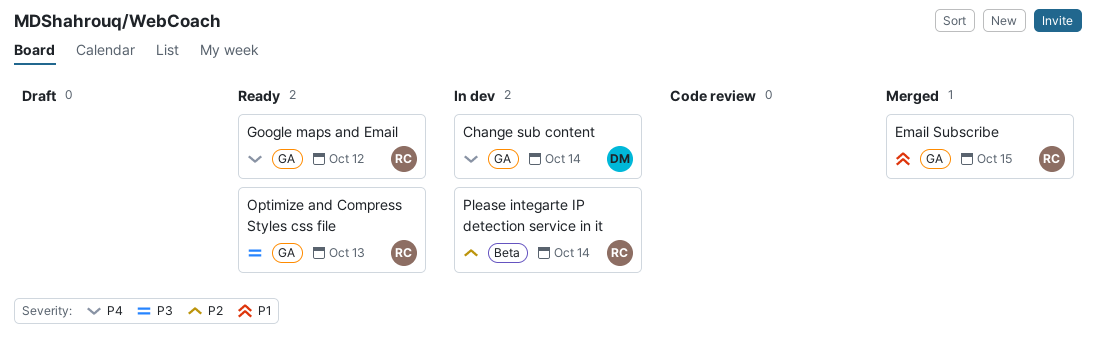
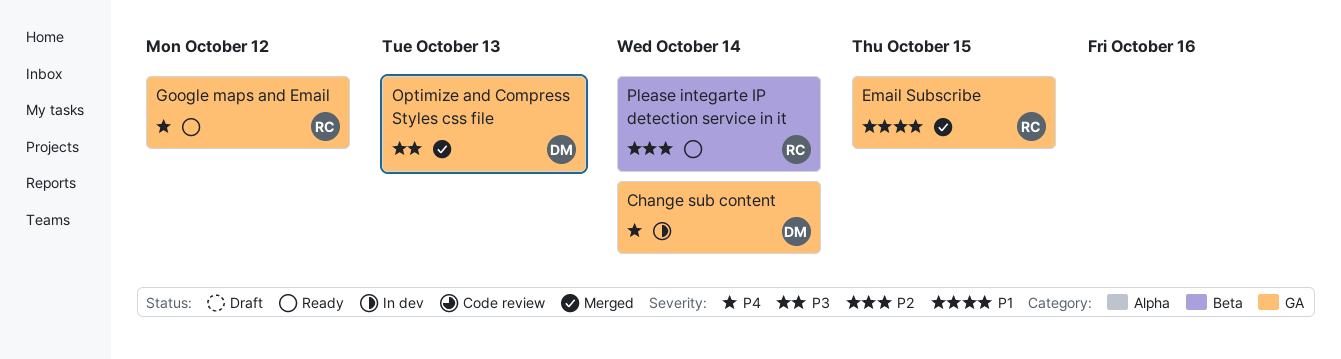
Optimize and Compress Styles css file, status: Ready -> Merged
Optimize and Compress Styles css file, owner: RC -> DM
Please integarte IP detection service in it, status: In dev -> Ready

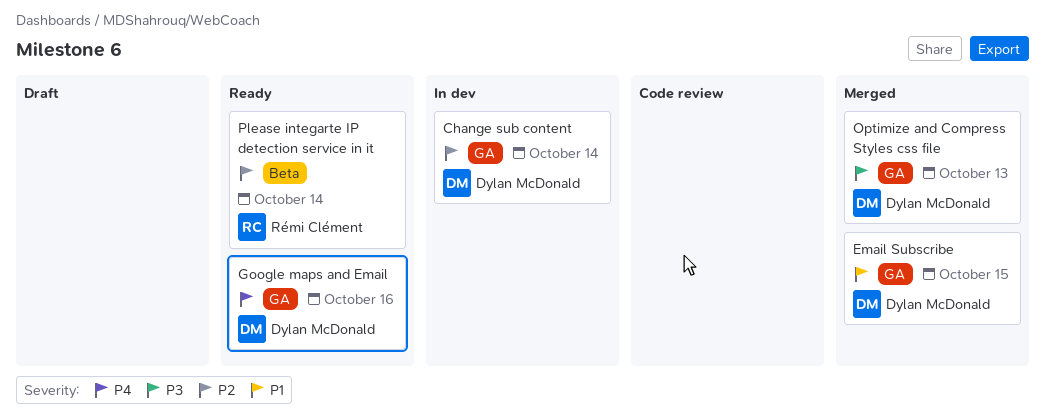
Change sub content, priority: P4 -> P2
Email Subscribe, owner: Rémi Clément -> Dylan McDonald
Google maps and Email, owner: Rémi Clément -> Dylan McDonald
Google maps and Email, due: Oct 12 -> Oct 16

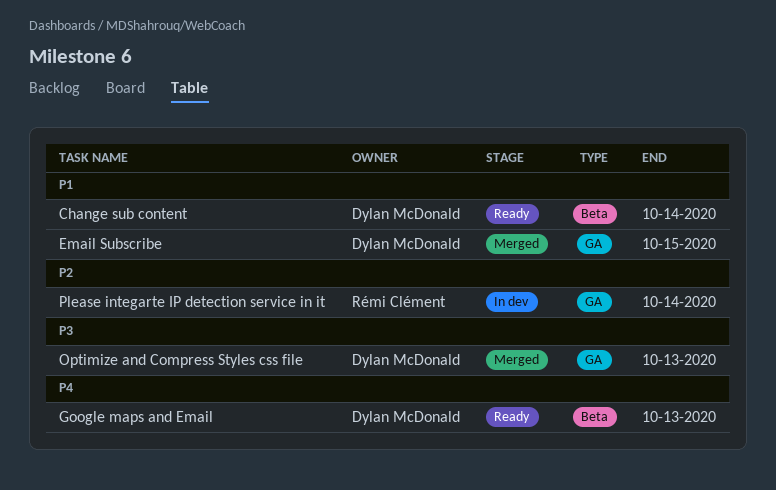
Change sub content, status: In dev -> Ready
Change sub content, priority: P2 -> P1
Change sub content, label: GA -> Beta
Google maps and Email, label: GA -> Beta
Google maps and Email, due: Oct 16 -> Oct 13
Please integarte IP detection service in it, status: Ready -> In dev
Please integarte IP detection service in it, label: Beta -> GA

